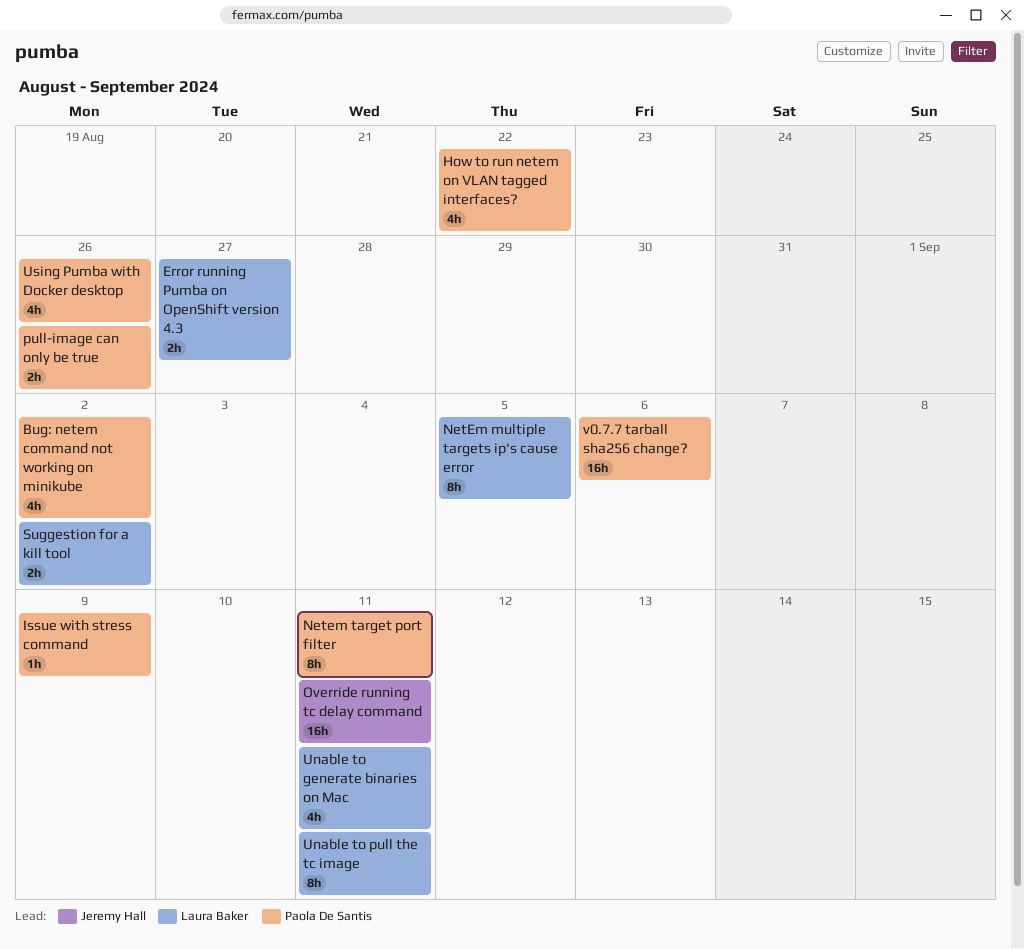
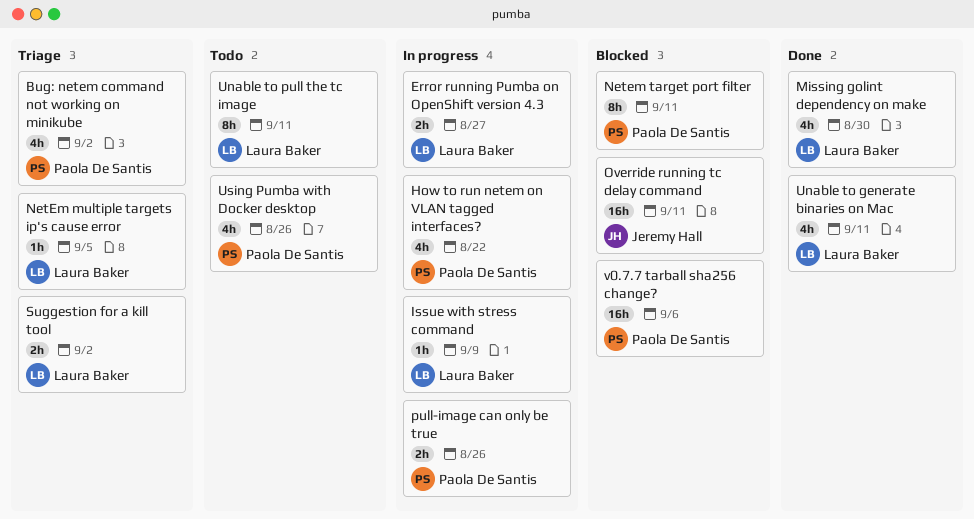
Issue with stress command, owner: Paola De Santis -> Laura Baker
Missing golint dependency on make: none -> present
NetEm multiple targets ip's cause error, estimate: 8h -> 1h

